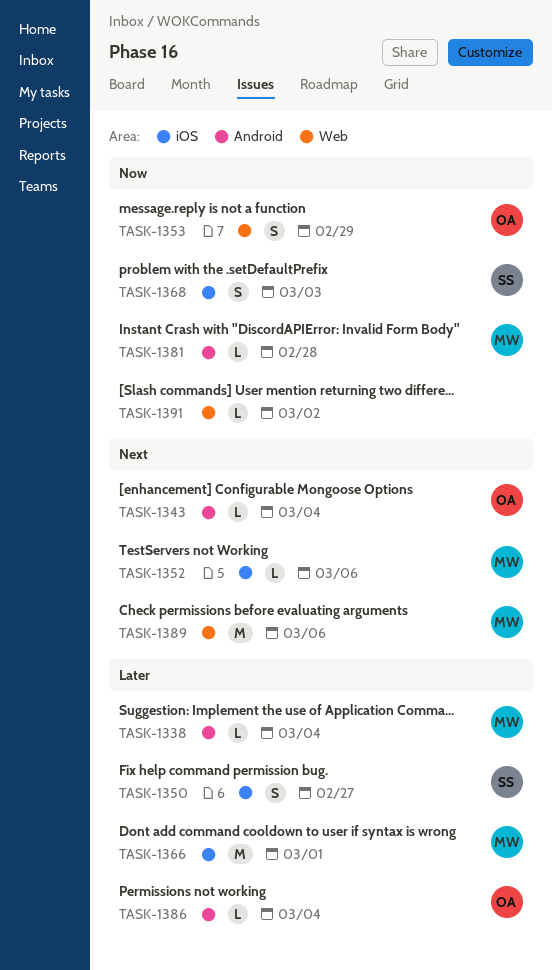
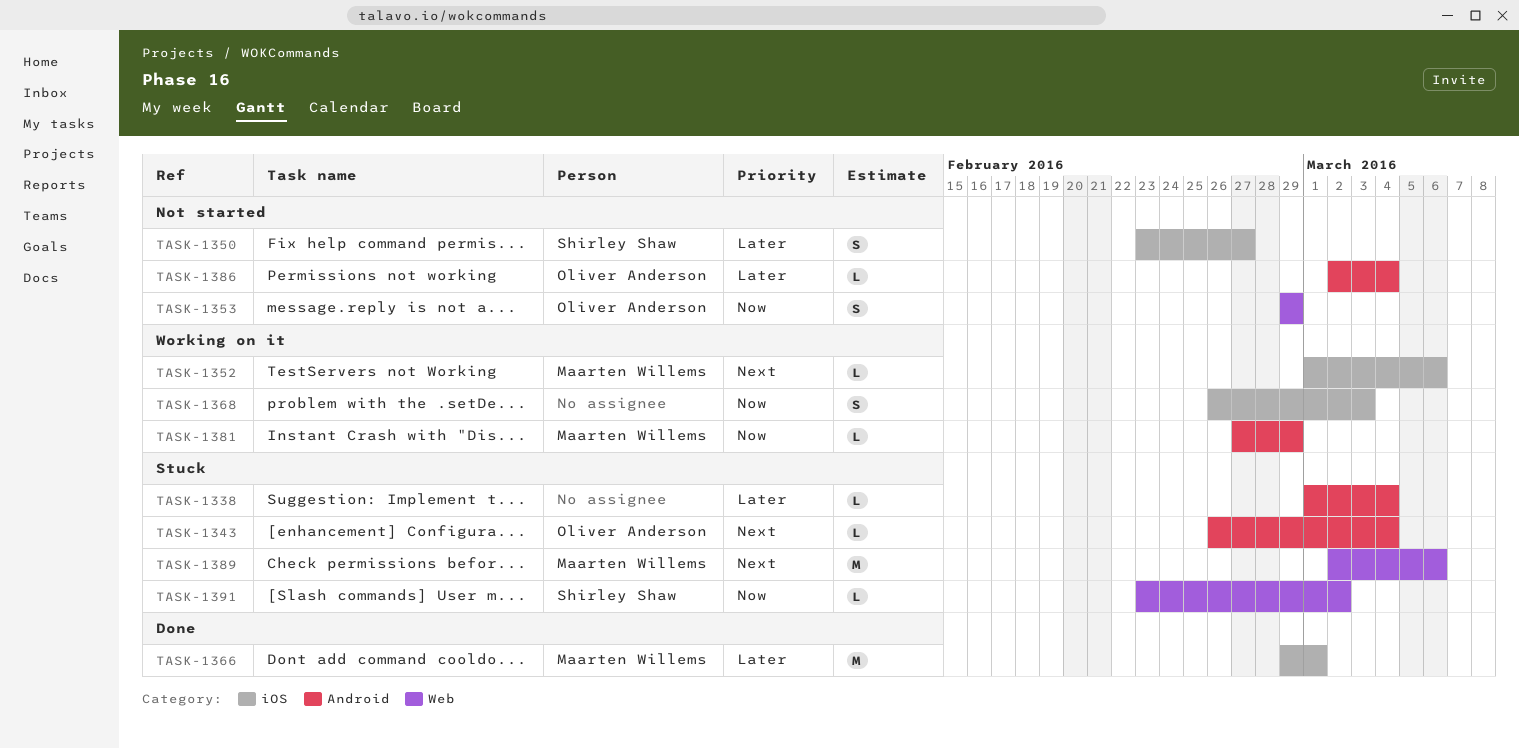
TASK-1338, owner: Maarten Willems -> none
TASK-1368, owner: Shirley Shaw -> none
TASK-1381, due: Feb 28 -> Feb 29
TASK-1391, owner: none -> Shirley Shaw

